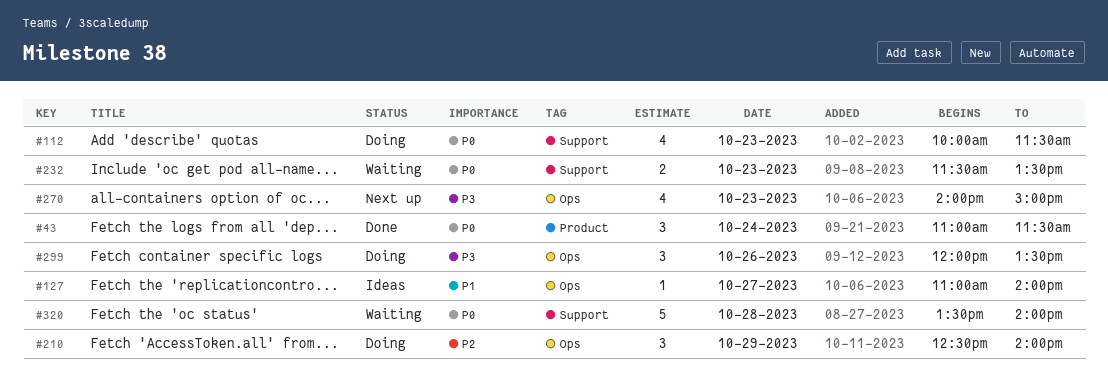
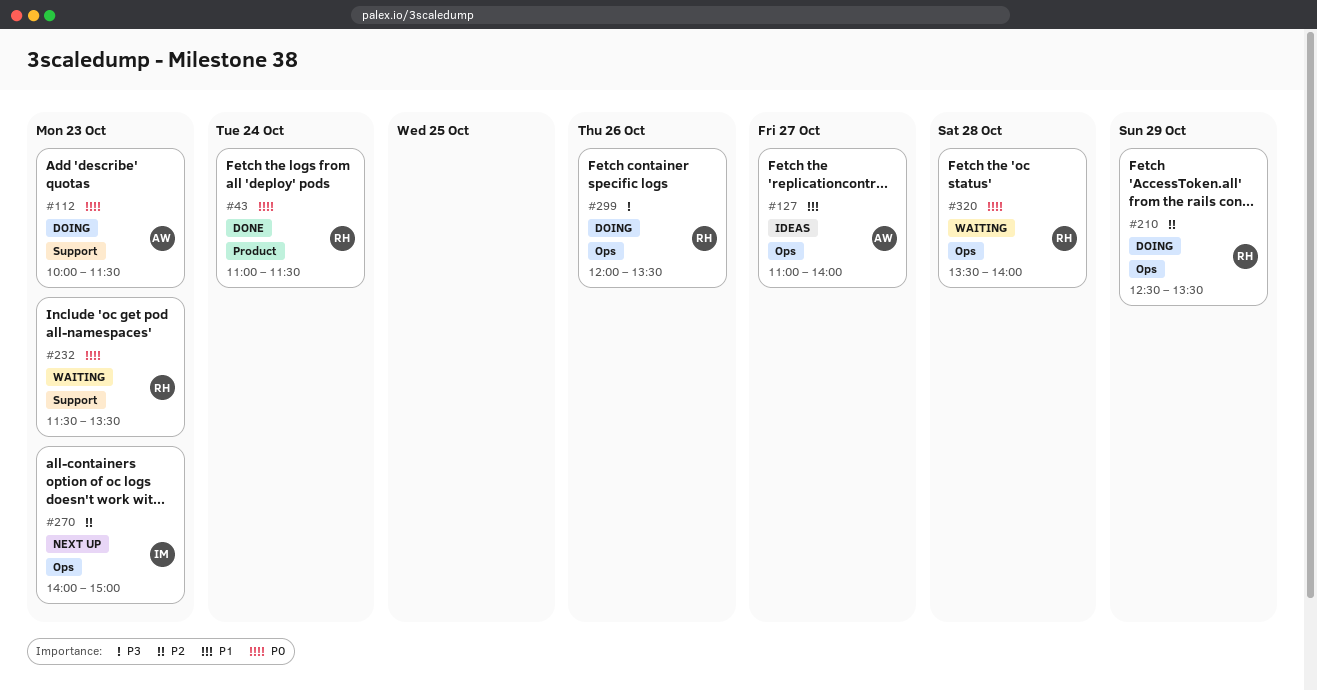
#210, ends: 14:00 -> 13:30
#270, priority: P3 -> P2
#320, label: Support -> Ops

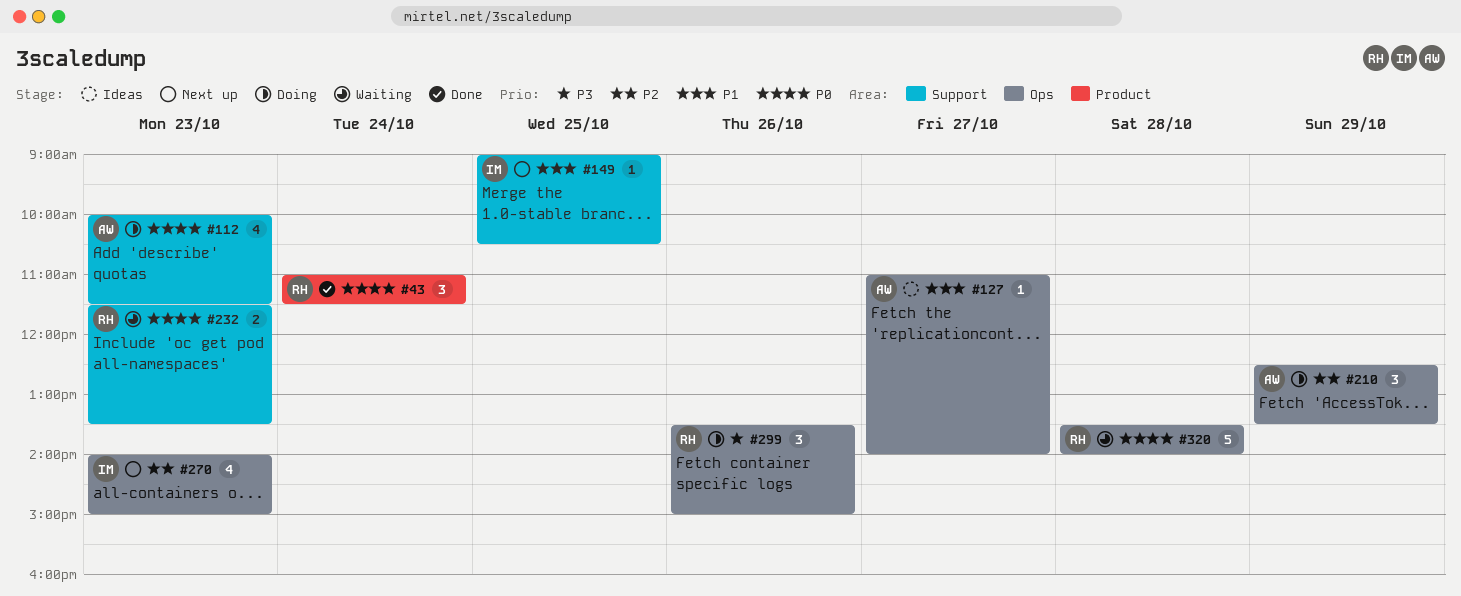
#149: none -> present
#210, owner: RH -> AW
#299, begins: 12:00 -> 13:30
#299, ends: 13:30 -> 15:00

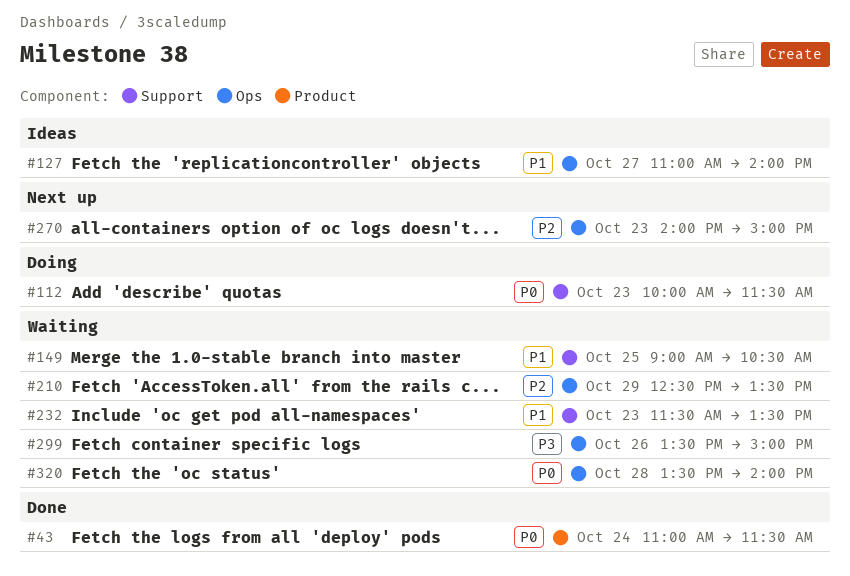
#149, status: Next up -> Waiting
#210, status: Doing -> Waiting
#232, priority: P0 -> P1
#299, status: Doing -> Waiting

